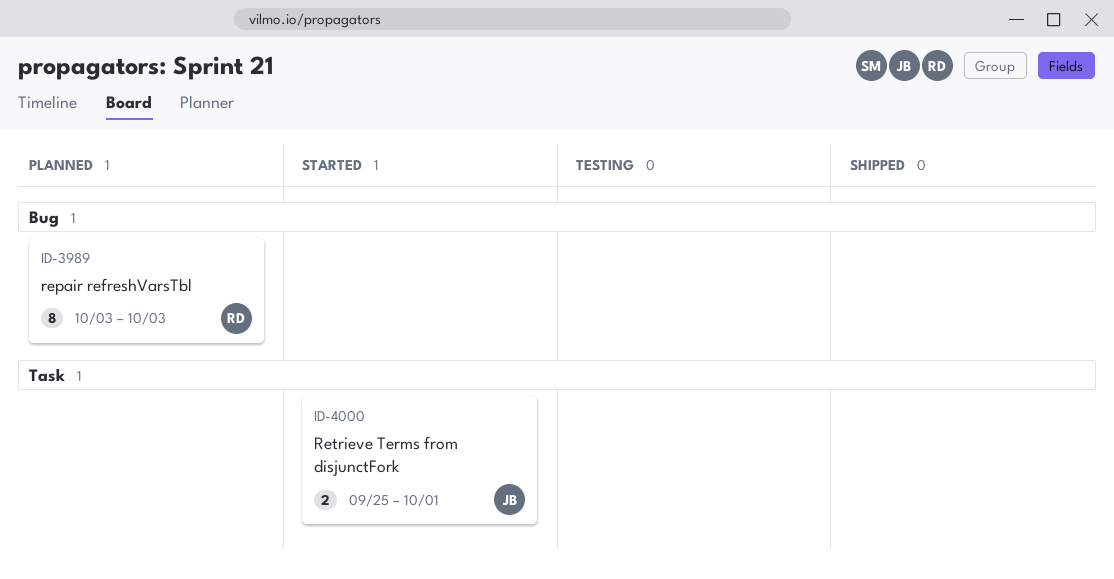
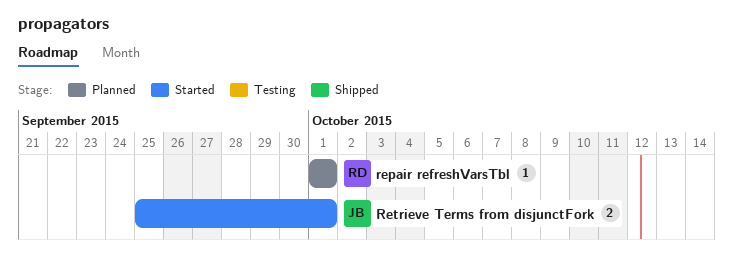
repair refreshVarsTbl, estimate: 8 -> 1
repair refreshVarsTbl, start: Oct 3 -> Oct 1
repair refreshVarsTbl, due: Oct 3 -> Oct 1

